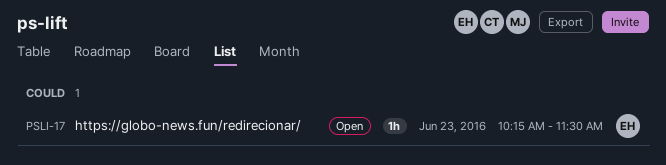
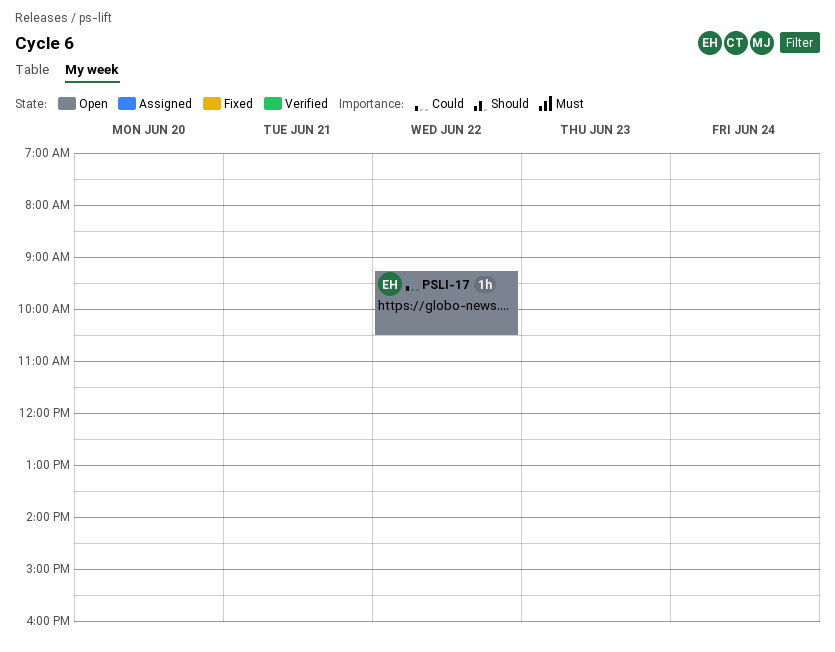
PSLI-17, day: Jun 23 -> Jun 22
PSLI-17, begins: 10:15 -> 09:15
PSLI-17, ends: 11:30 -> 10:30

